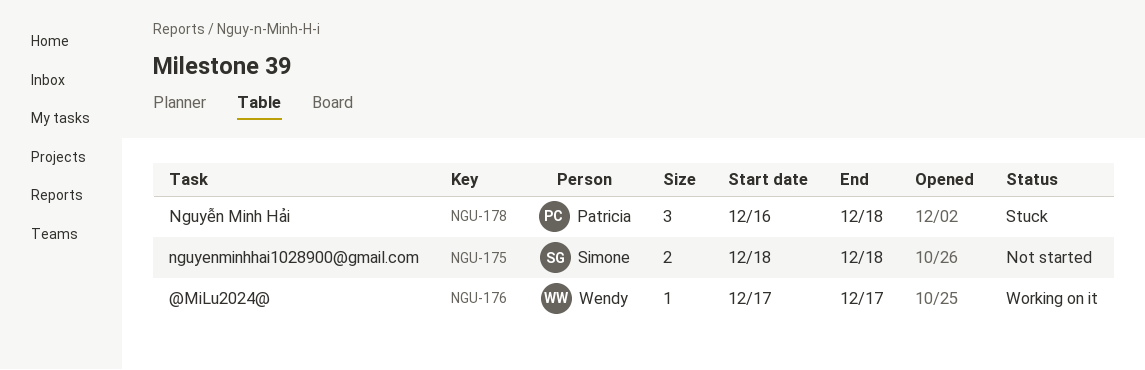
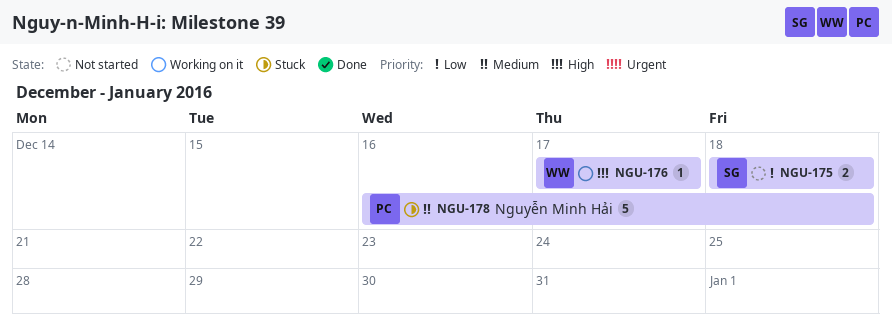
NGU-178, estimate: 3 -> 5

